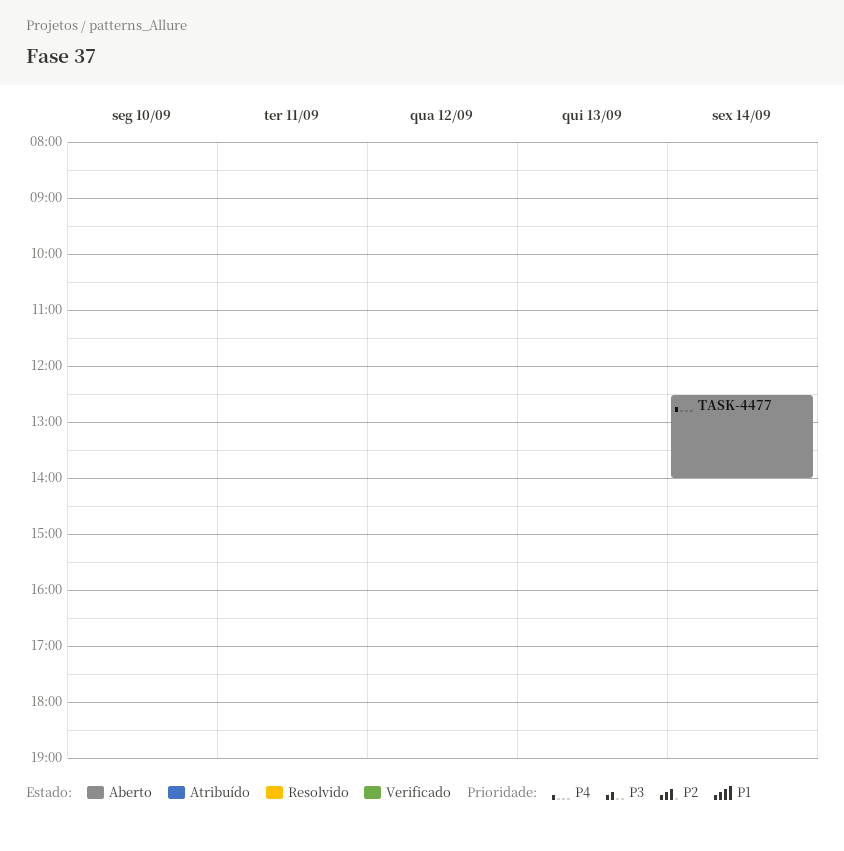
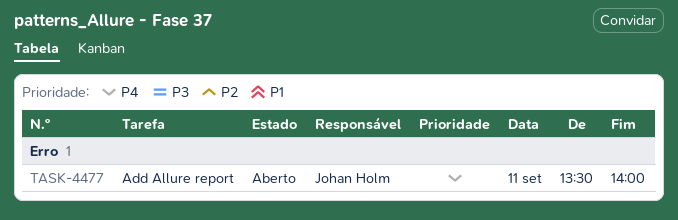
TASK-4477, day: Sep 14 -> Sep 11
TASK-4477, begins: 12:30 -> 13:30

